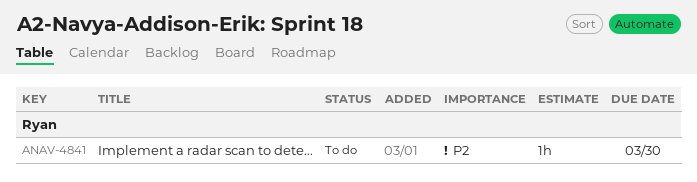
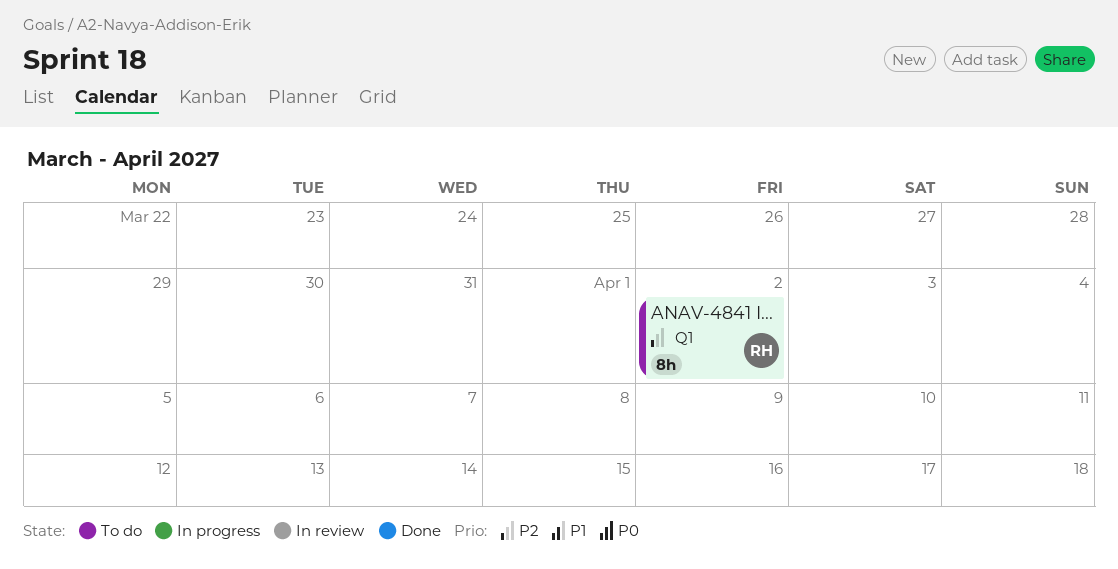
ANAV-4841, estimate: 1h -> 8h
ANAV-4841, due: Mar 30 -> Apr 2

